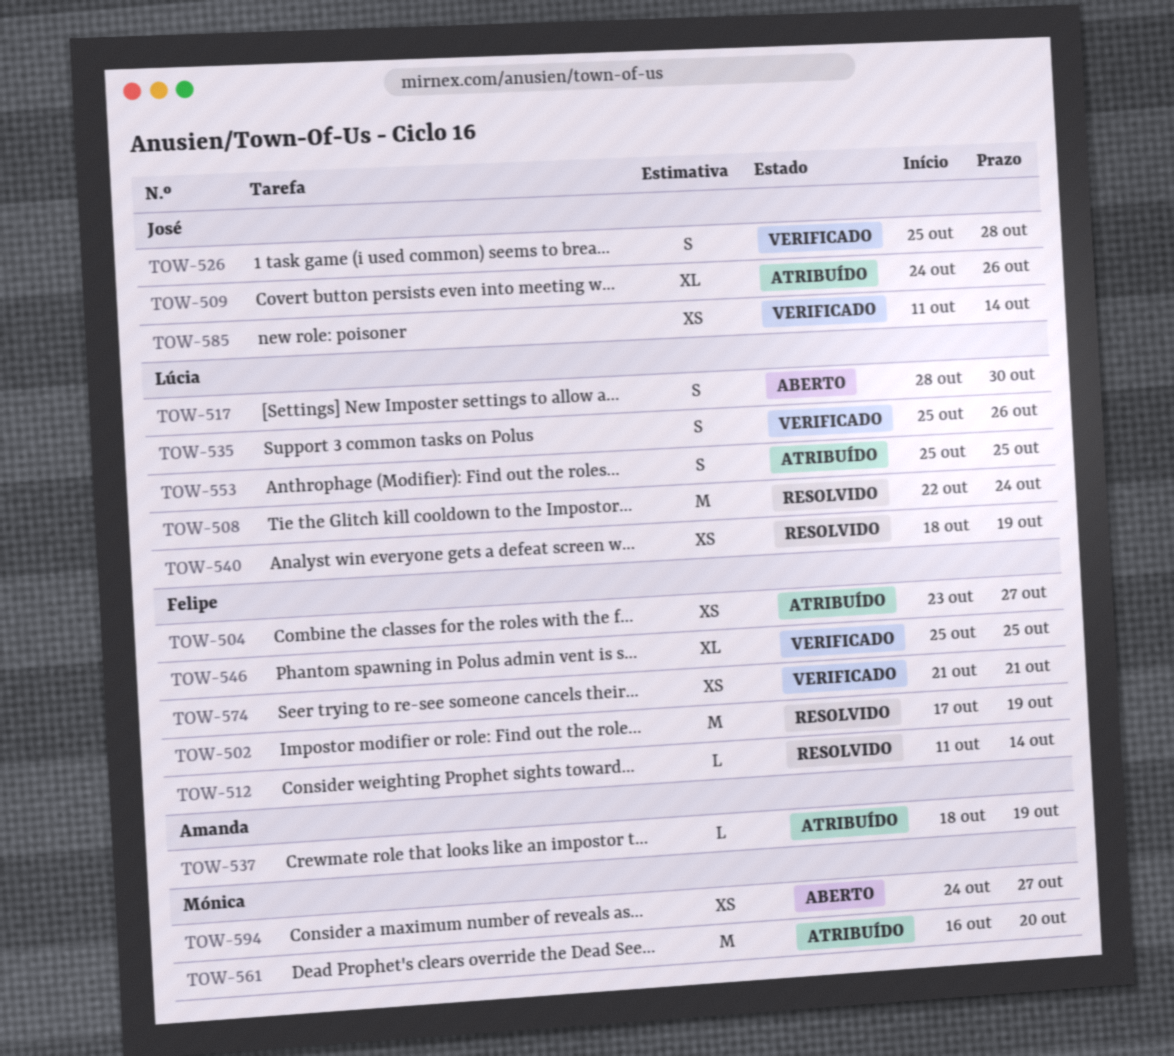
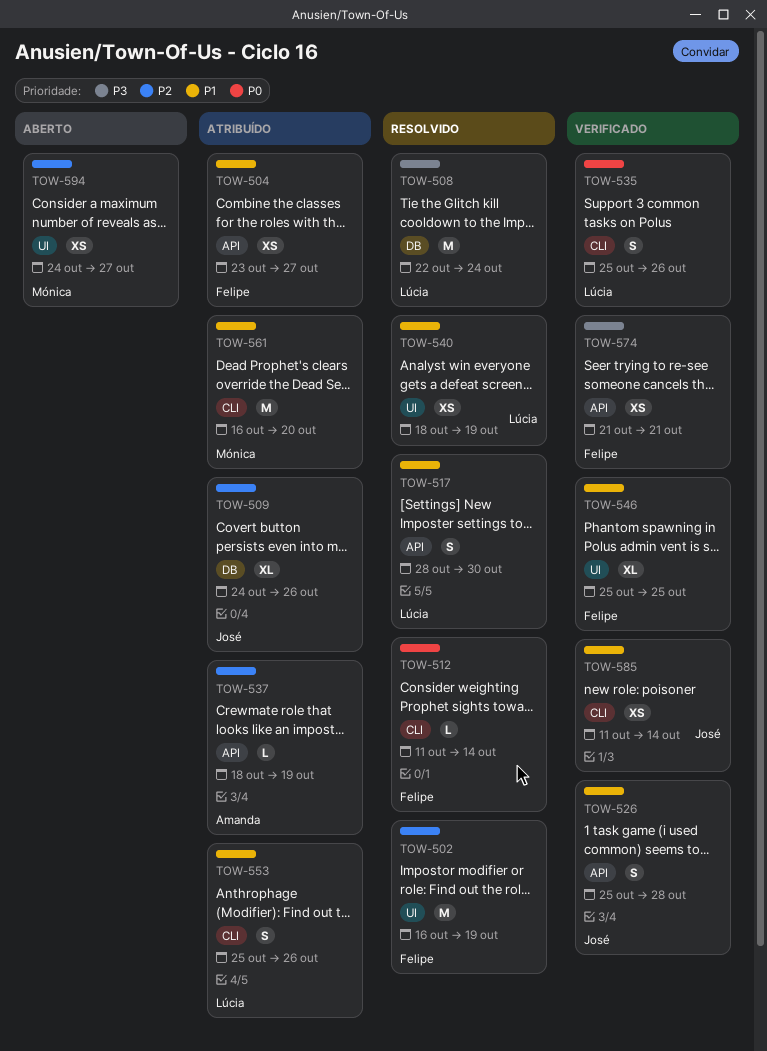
TOW-502, start: Oct 17 -> Oct 16
TOW-517, status: Aberto -> Resolvido
TOW-553, due: Oct 25 -> Oct 26

